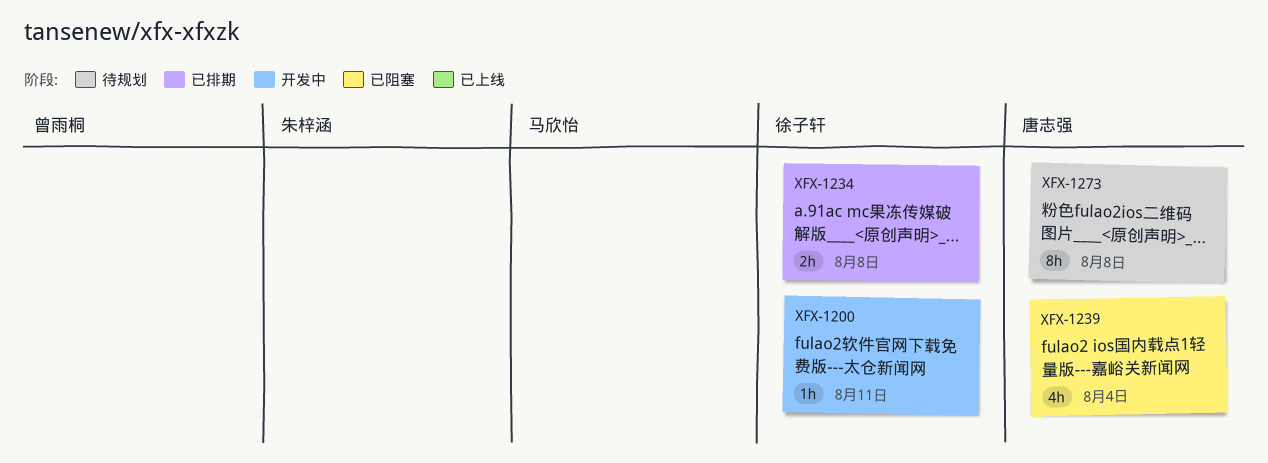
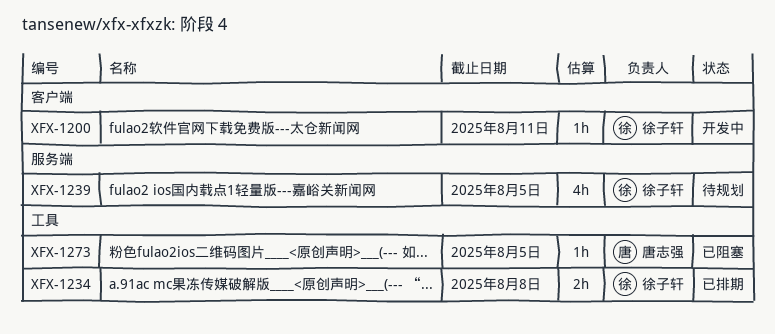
XFX-1239, status: 已阻塞 -> 待规划
XFX-1239, owner: 唐志强 -> 徐子轩
XFX-1239, due: Aug 4 -> Aug 5
XFX-1273, status: 待规划 -> 已阻塞
XFX-1273, estimate: 8h -> 1h
XFX-1273, due: Aug 8 -> Aug 5

